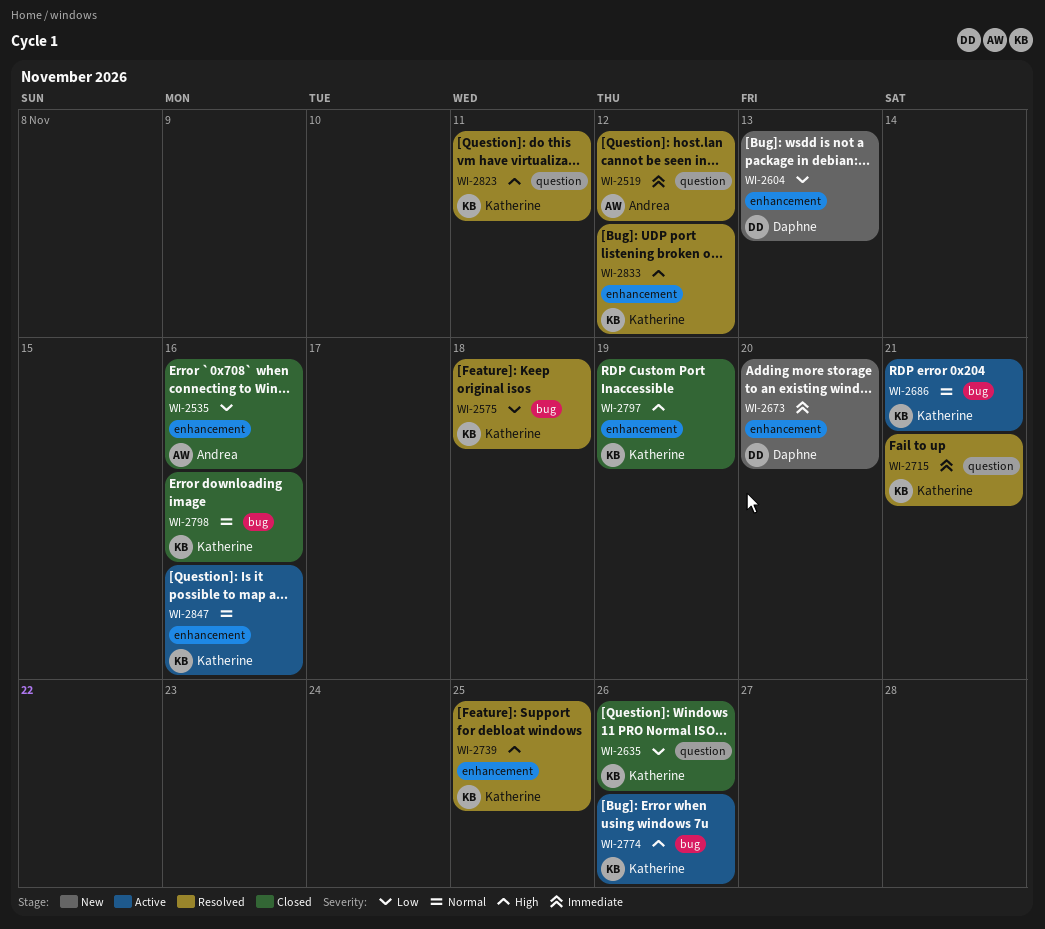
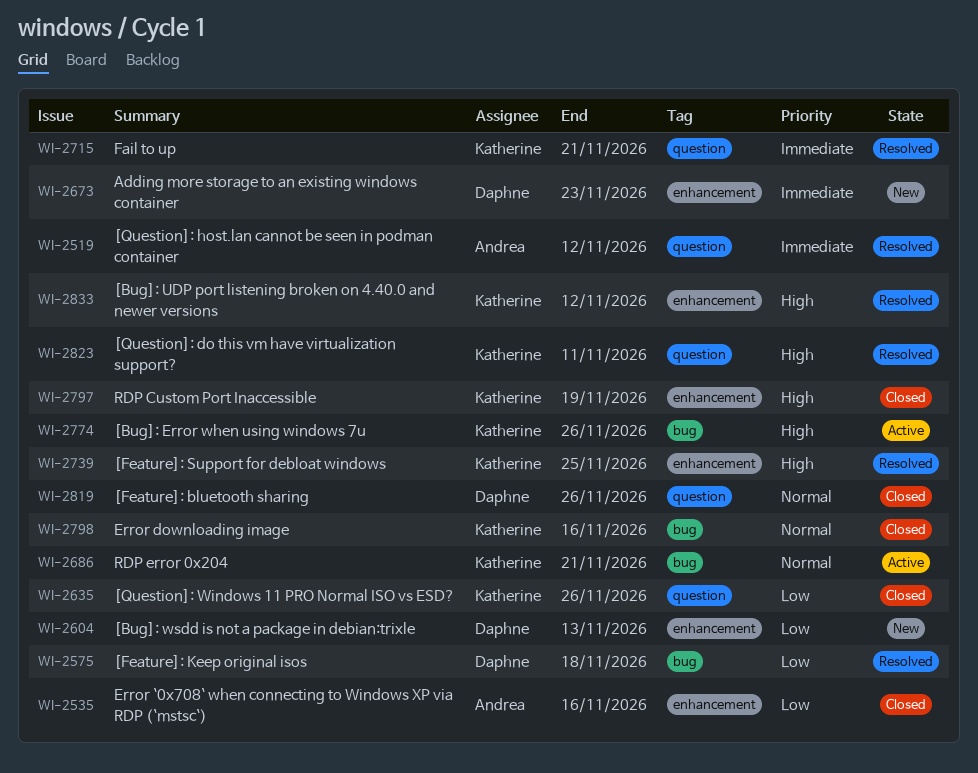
WI-2575, owner: Katherine -> Daphne
WI-2673, due: Nov 20 -> Nov 23
WI-2819: none -> present
WI-2847: present -> none

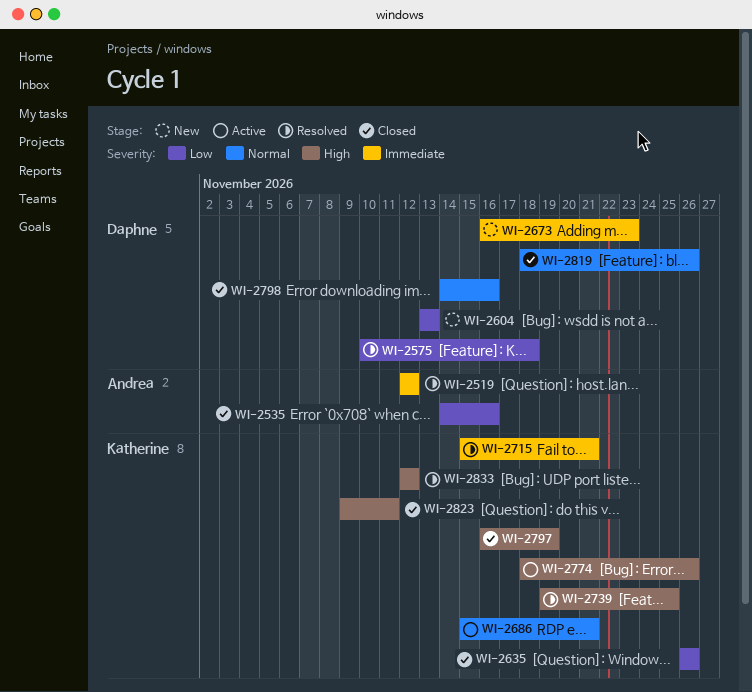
WI-2798, owner: Katherine -> Daphne
WI-2823, status: Resolved -> Closed

